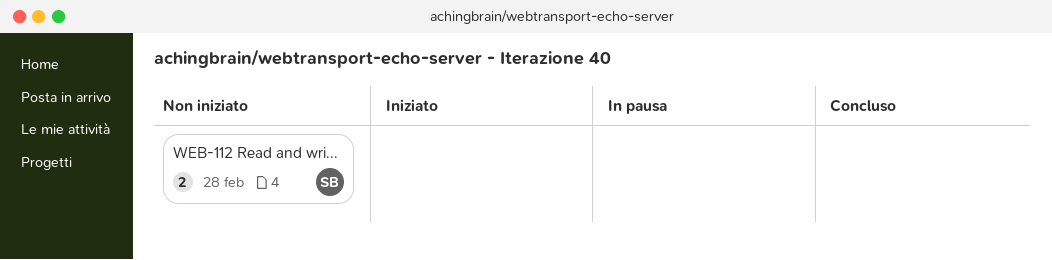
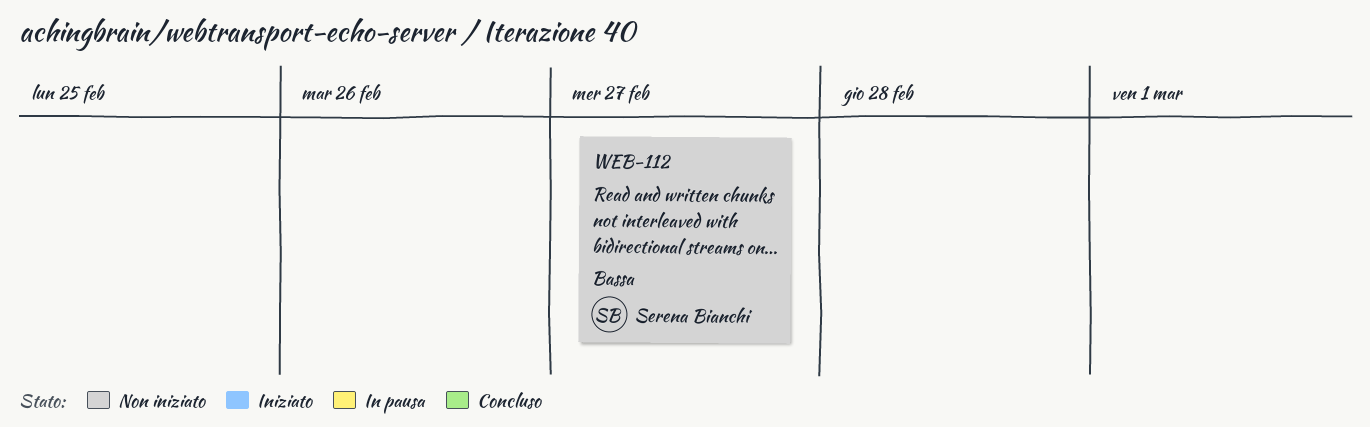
WEB-112, due: Feb 28 -> Feb 27

